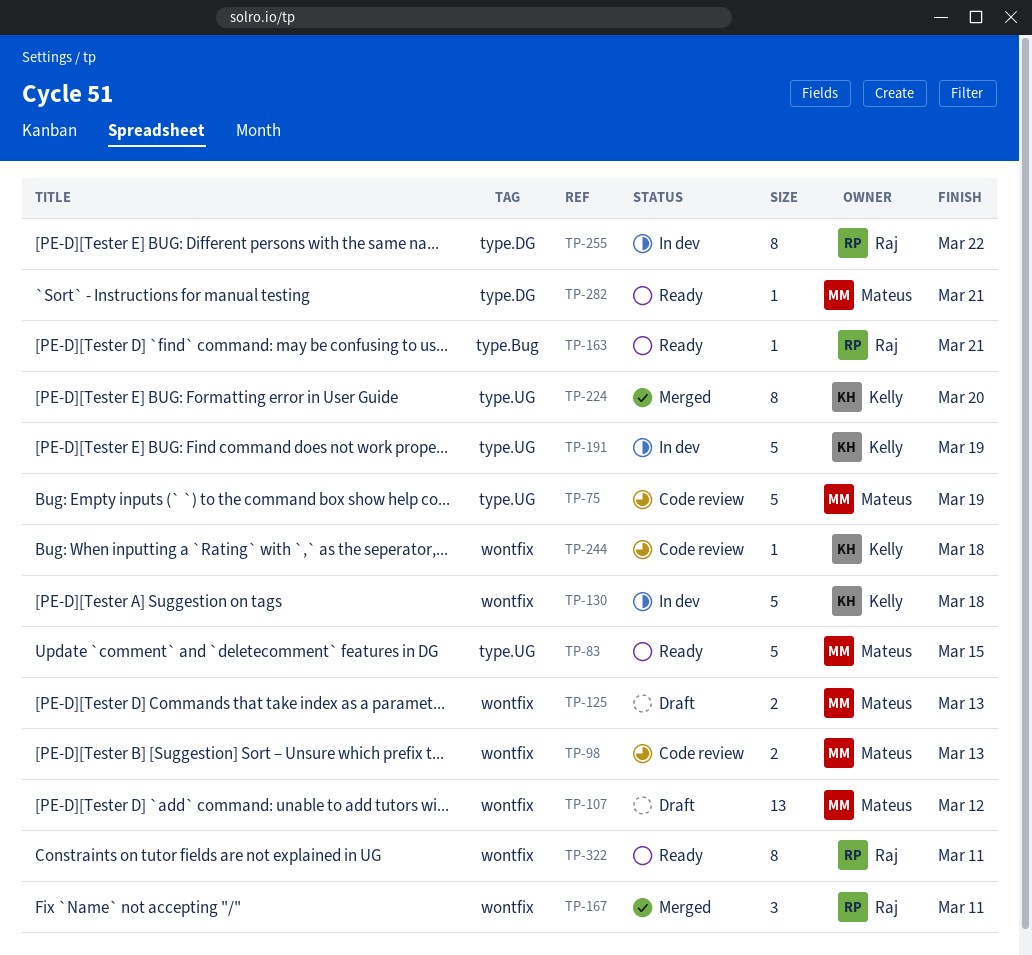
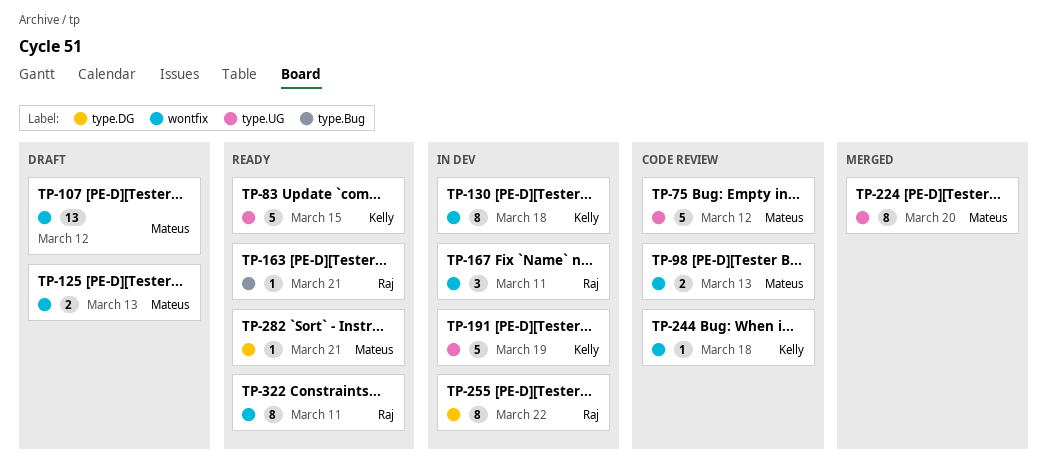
TP-75, due: Mar 19 -> Mar 12
TP-83, owner: Mateus -> Kelly
TP-130, estimate: 5 -> 8
TP-167, status: Merged -> In dev
TP-224, owner: Kelly -> Mateus

